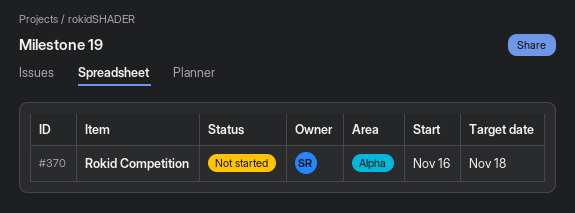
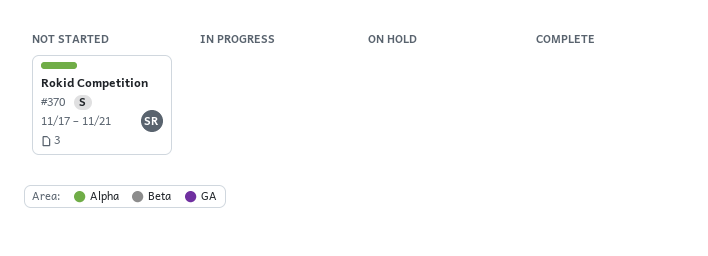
#370, start: Nov 16 -> Nov 17
#370, due: Nov 18 -> Nov 21

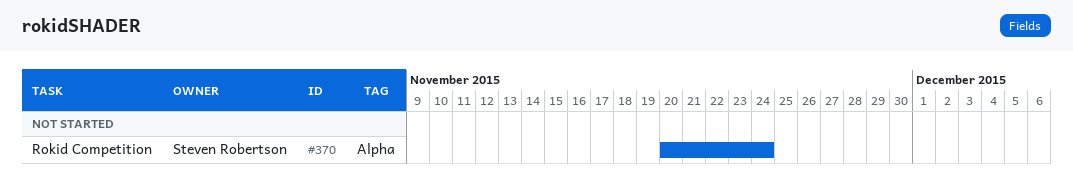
#370, start: Nov 17 -> Nov 20
#370, due: Nov 21 -> Nov 24

